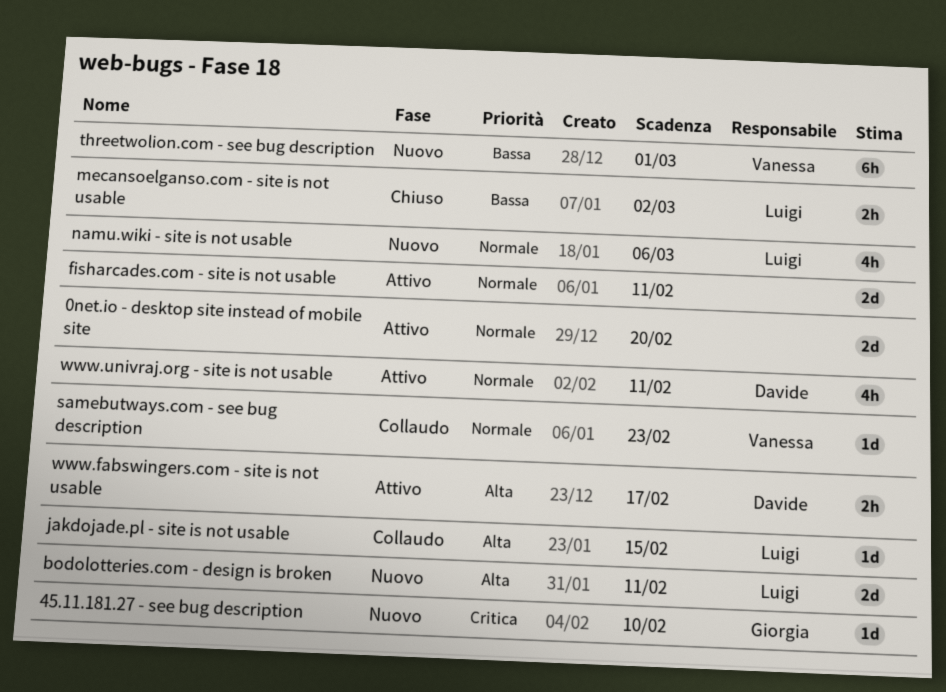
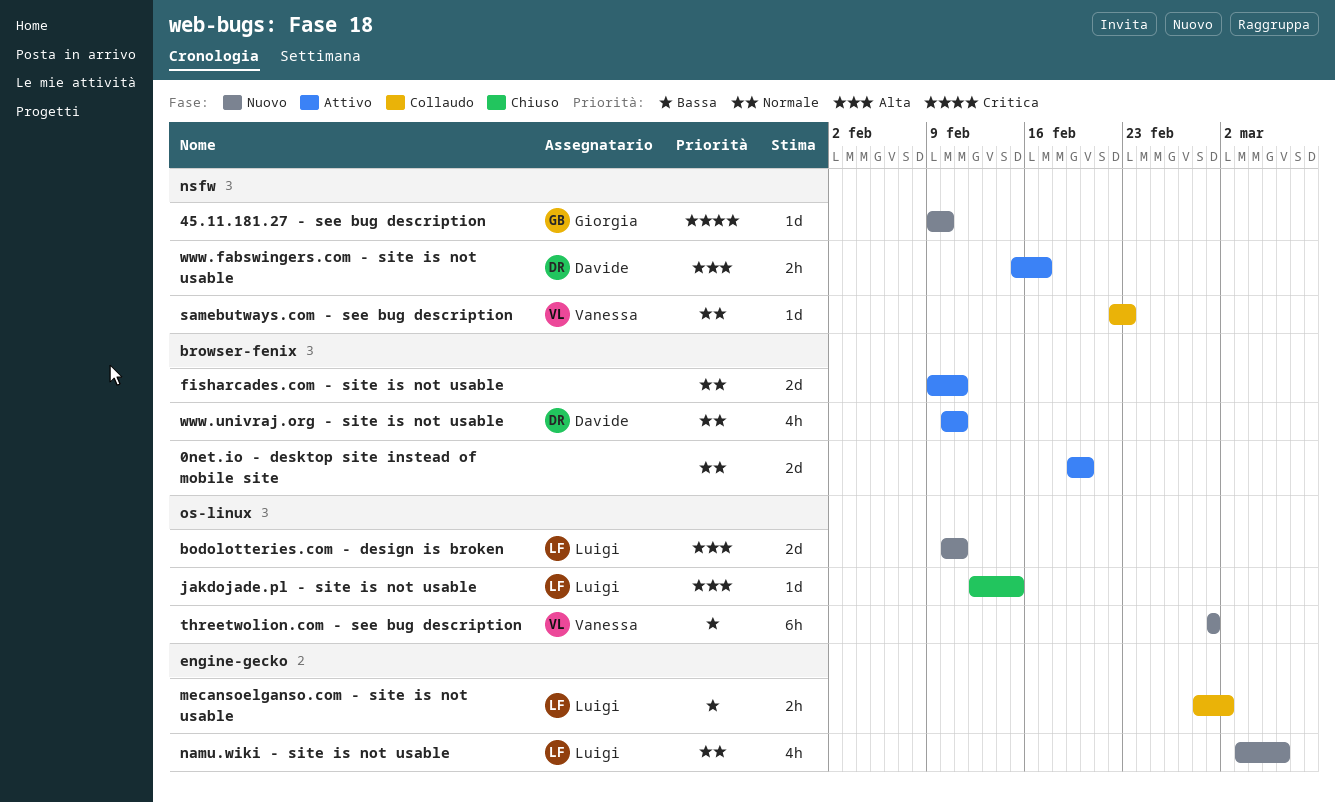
jakdojade.pl - site is not usable, status: Collaudo -> Chiuso
mecansoelganso.com - site is not usable, status: Chiuso -> Collaudo

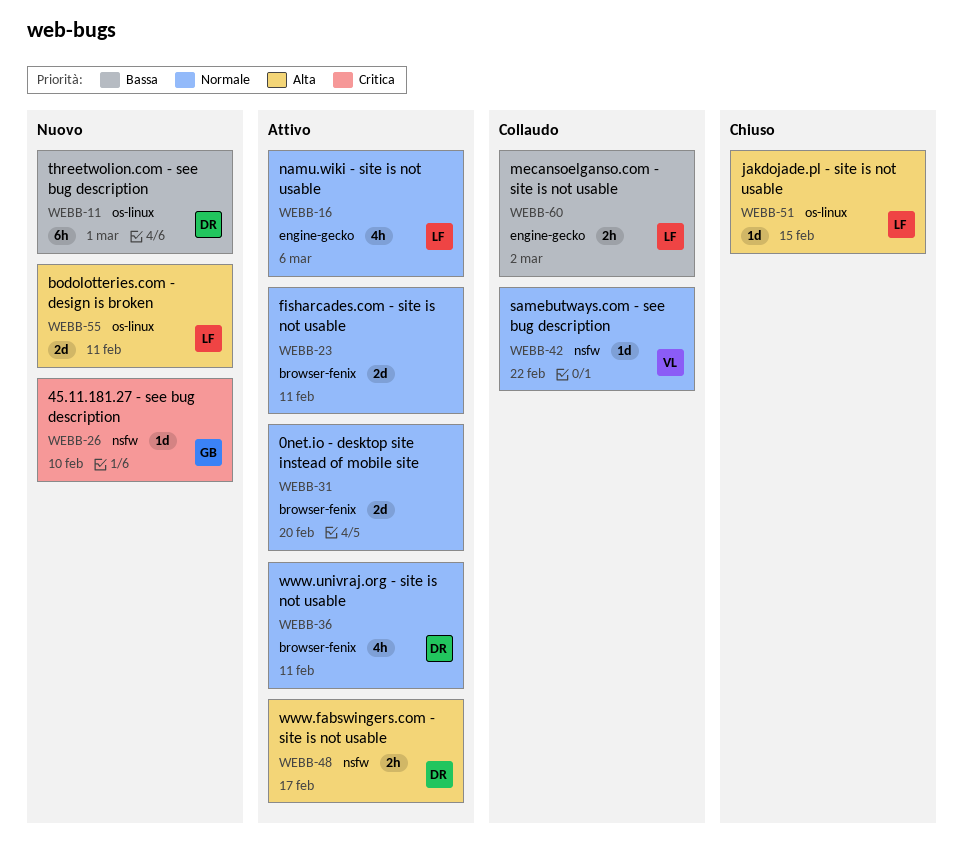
namu.wiki - site is not usable, status: Nuovo -> Attivo
samebutways.com - see bug description, due: Feb 23 -> Feb 22
threetwolion.com - see bug description, owner: Vanessa -> Davide

